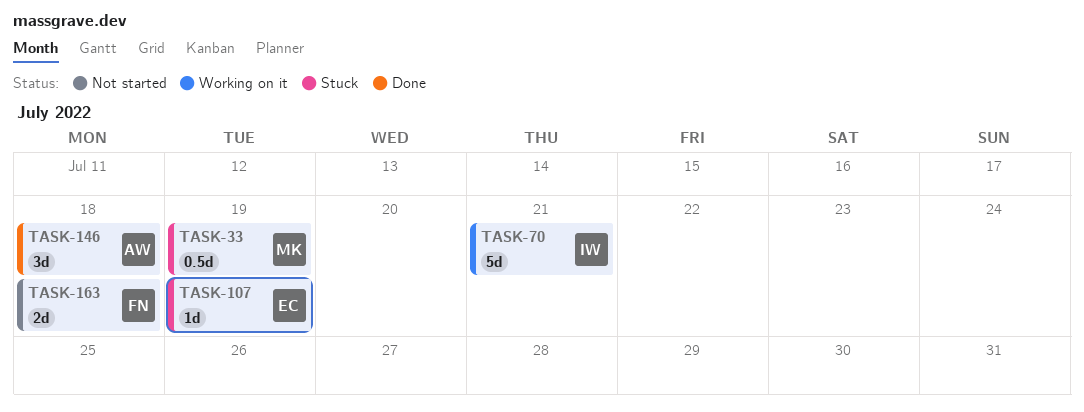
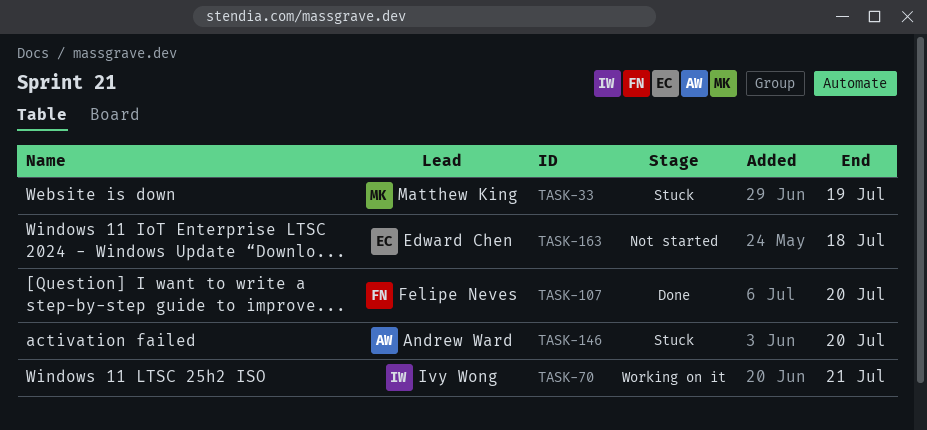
TASK-107, status: Stuck -> Done
TASK-107, owner: Edward Chen -> Felipe Neves
TASK-107, due: Jul 19 -> Jul 20
TASK-146, status: Done -> Stuck
TASK-146, due: Jul 18 -> Jul 20
TASK-163, owner: Felipe Neves -> Edward Chen

